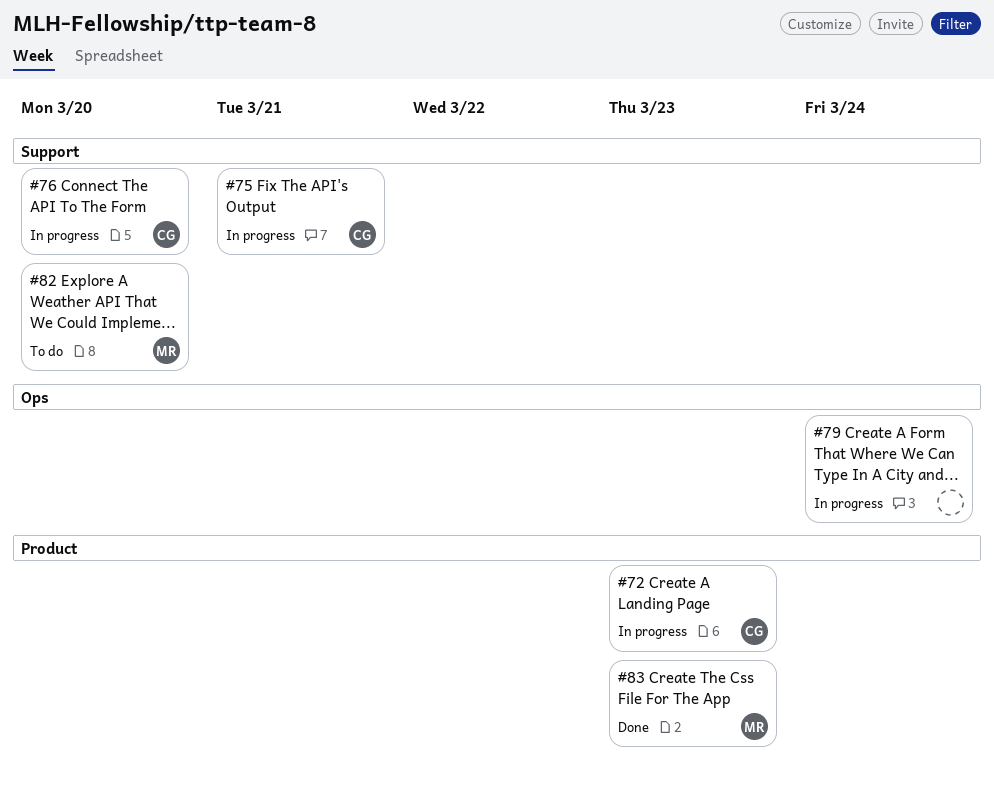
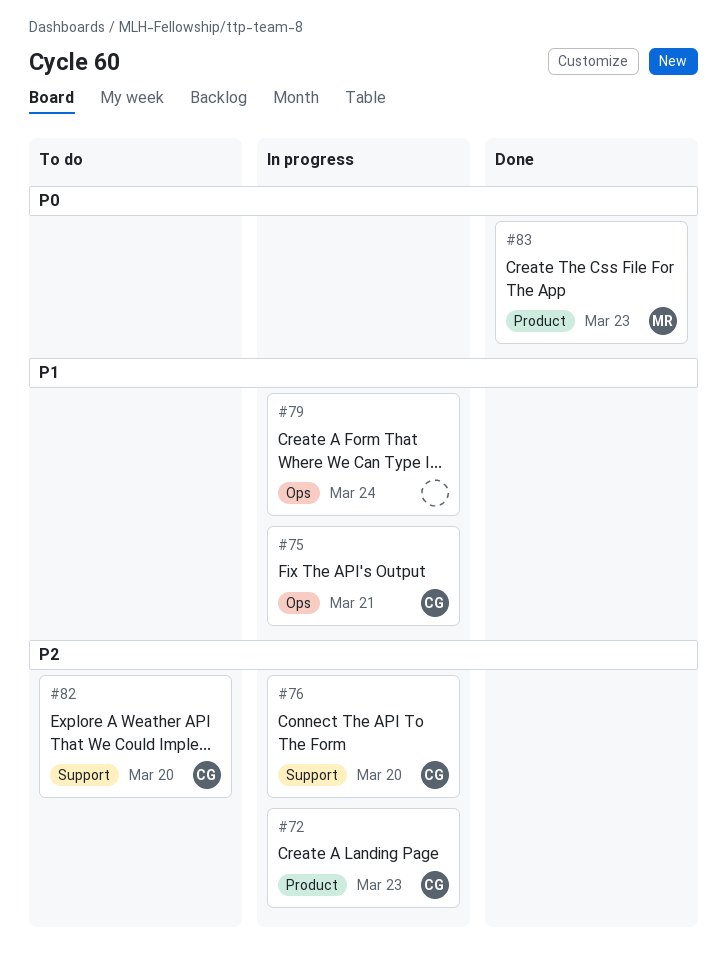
#75, label: Support -> Ops
#82, owner: MR -> CG

